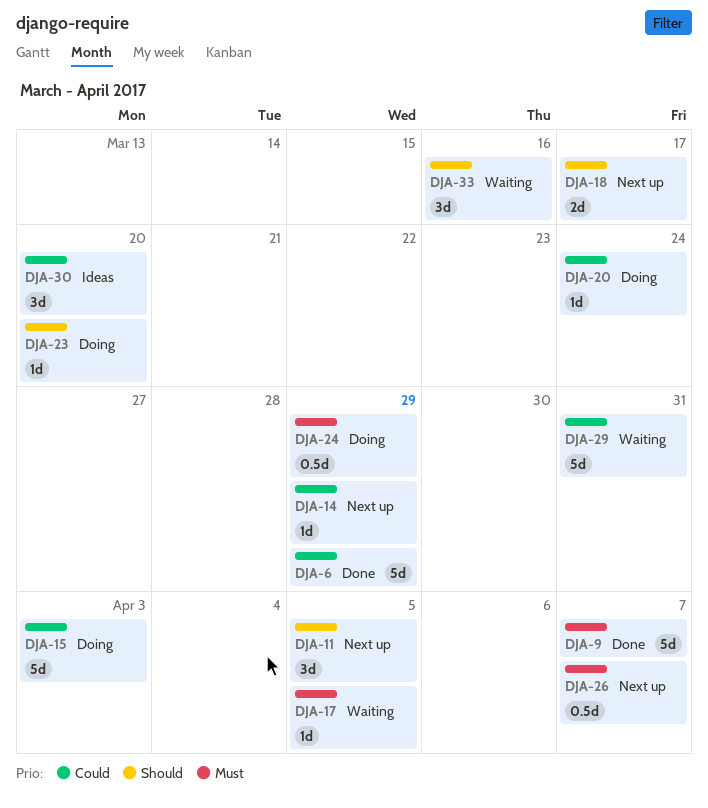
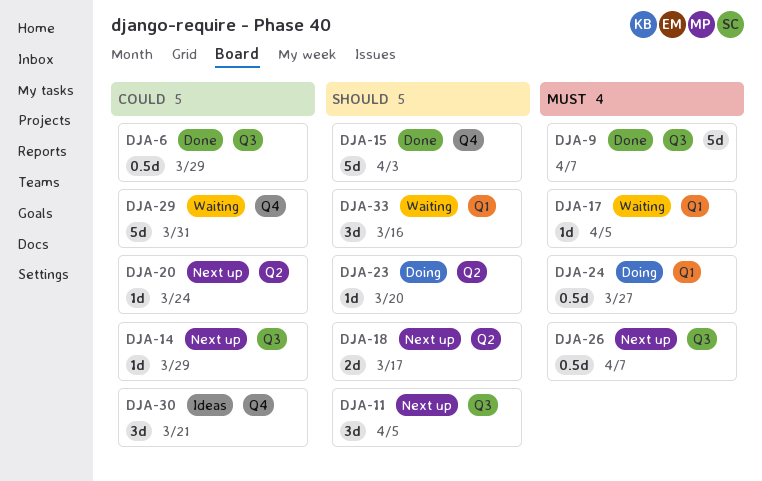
DJA-6, estimate: 5d -> 0.5d
DJA-15, status: Doing -> Done
DJA-15, priority: Could -> Should
DJA-20, status: Doing -> Next up
DJA-24, due: Mar 29 -> Mar 27
DJA-30, due: Mar 20 -> Mar 21

